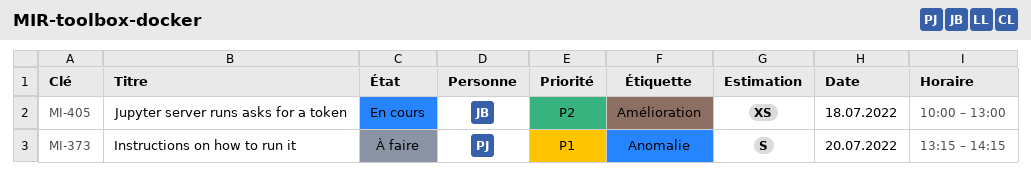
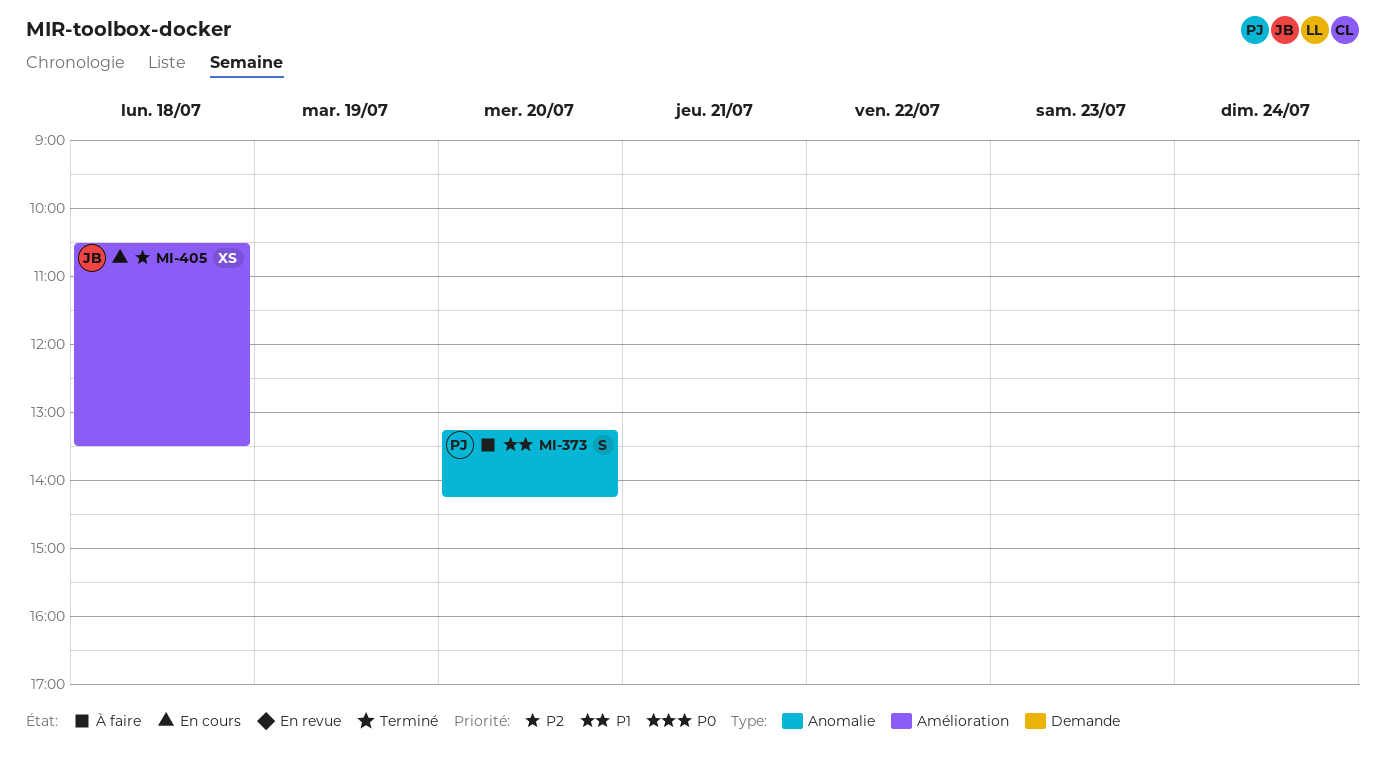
MI-405, begins: 10:00 -> 10:30
MI-405, ends: 13:00 -> 13:30

